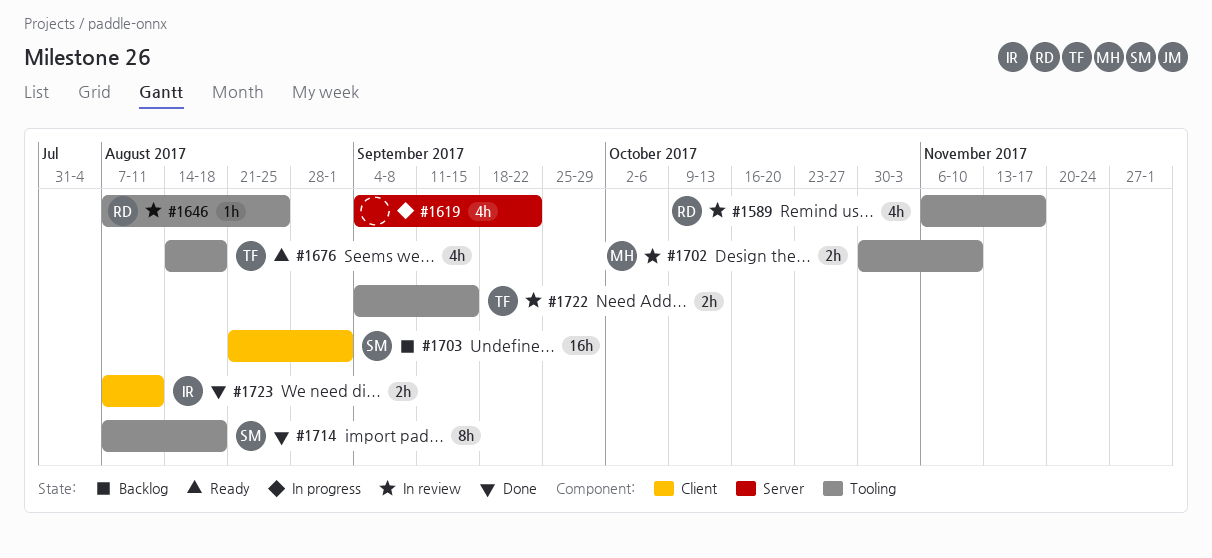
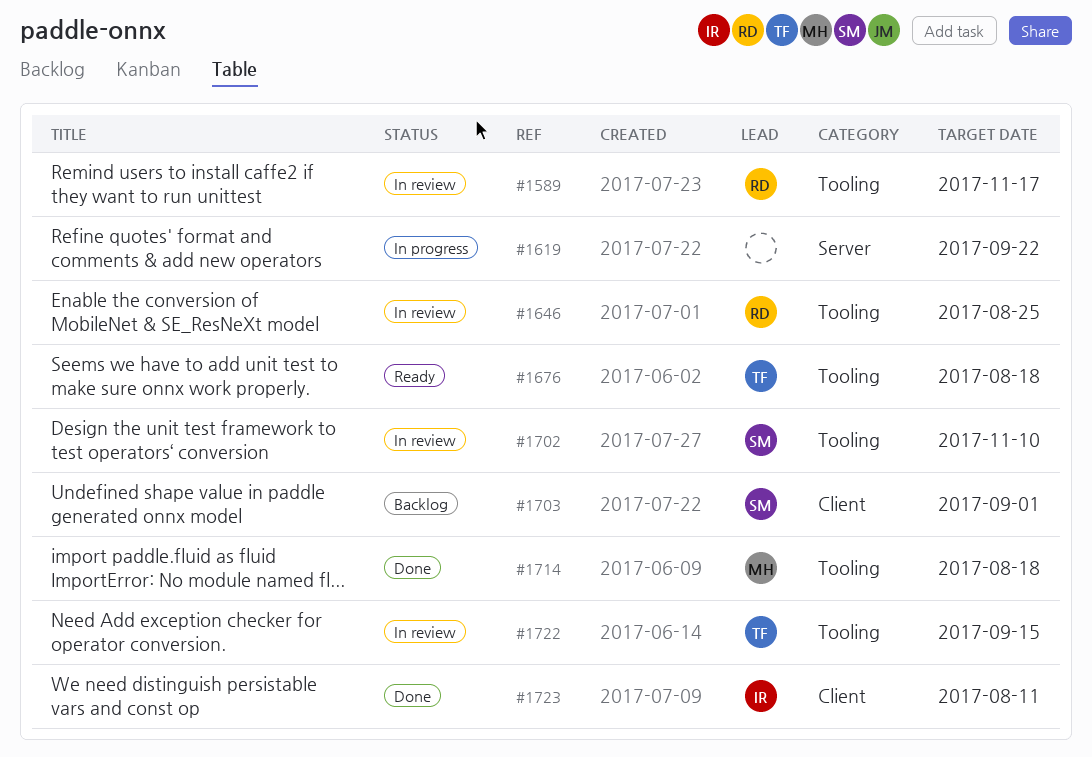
#1702, owner: MH -> SM
#1714, owner: SM -> MH

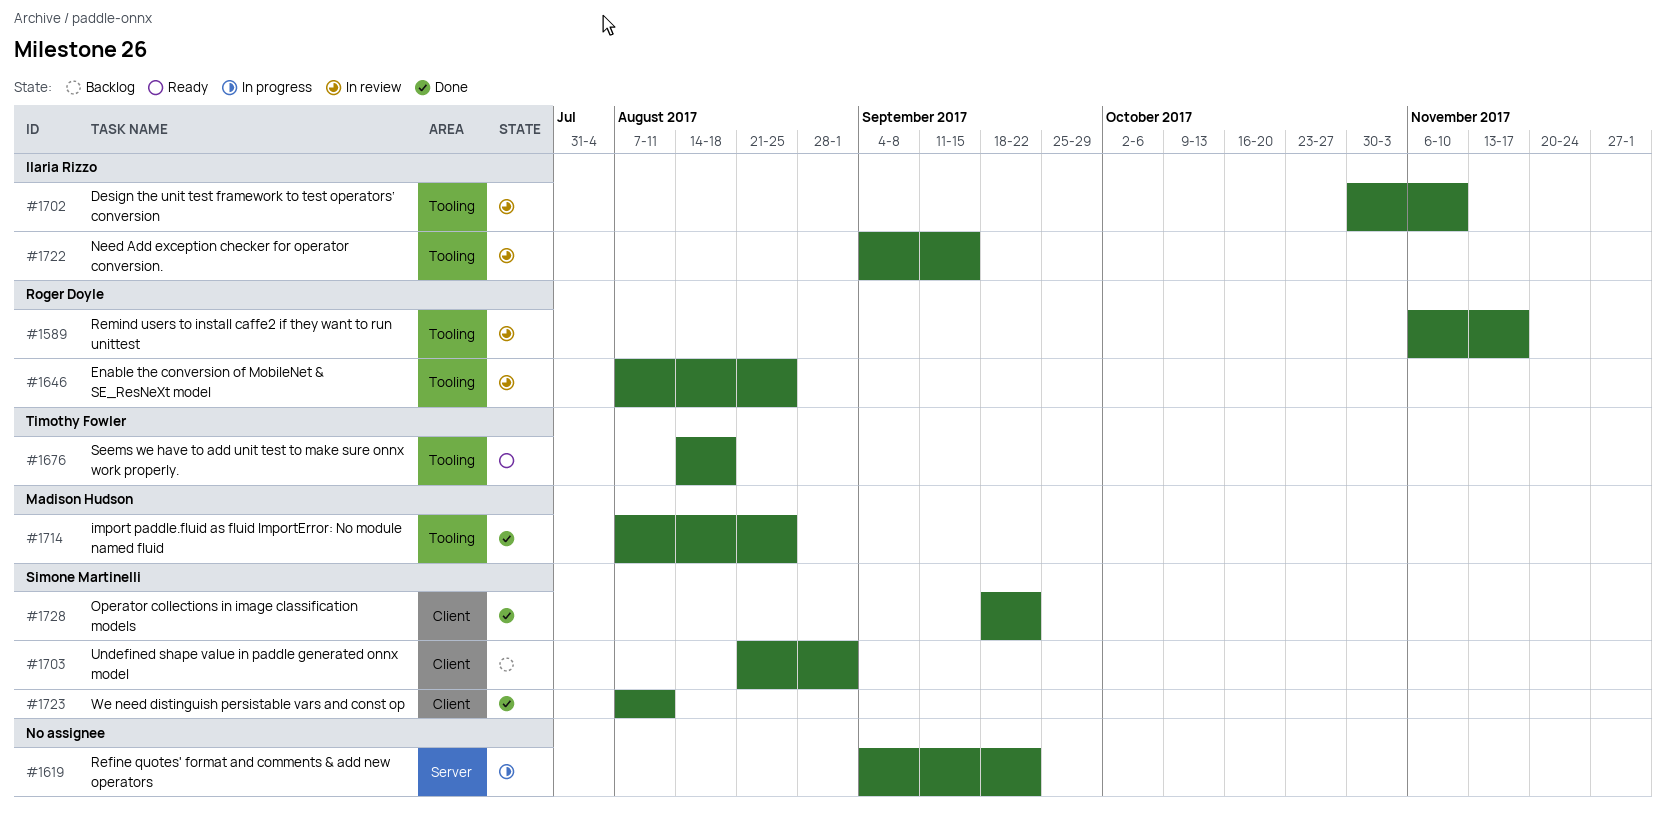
#1702, owner: Simone Martinelli -> Ilaria Rizzo
#1714, due: Aug 18 -> Aug 25
#1722, owner: Timothy Fowler -> Ilaria Rizzo
#1723, owner: Ilaria Rizzo -> Simone Martinelli
#1728: none -> present

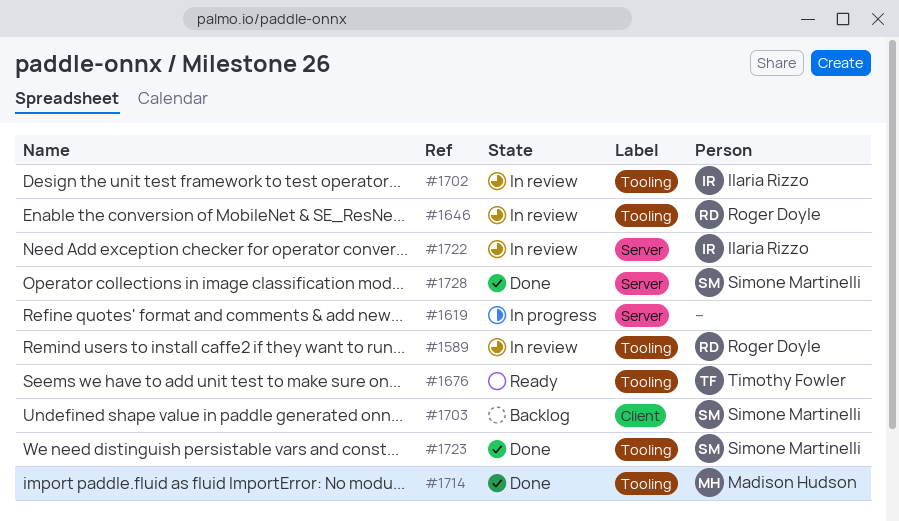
#1722, label: Tooling -> Server
#1723, label: Client -> Tooling
#1728, label: Client -> Server

